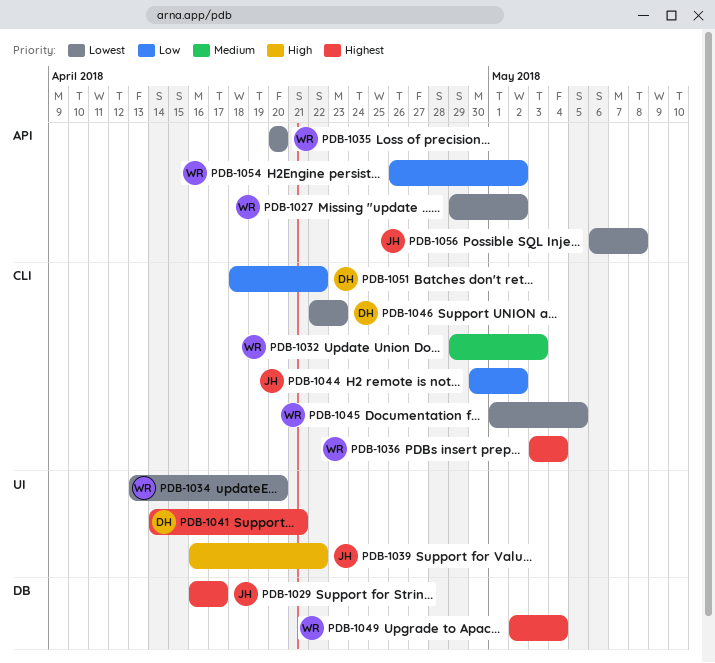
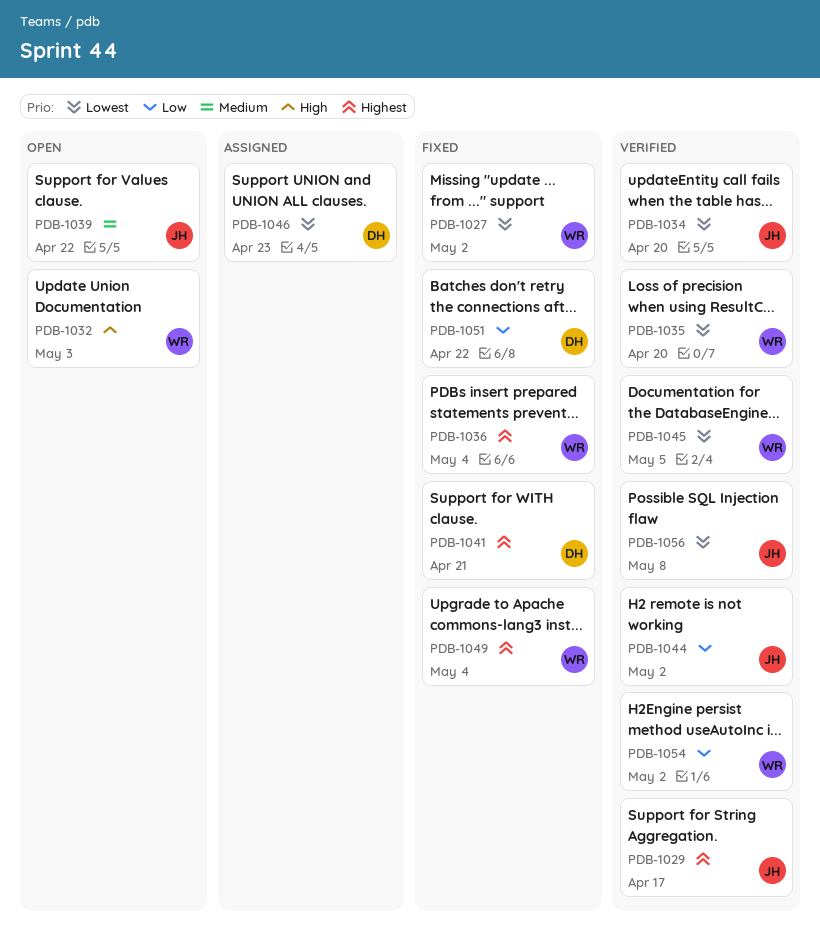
PDB-1032, priority: Medium -> High
PDB-1034, owner: WR -> JH
PDB-1039, priority: High -> Medium

